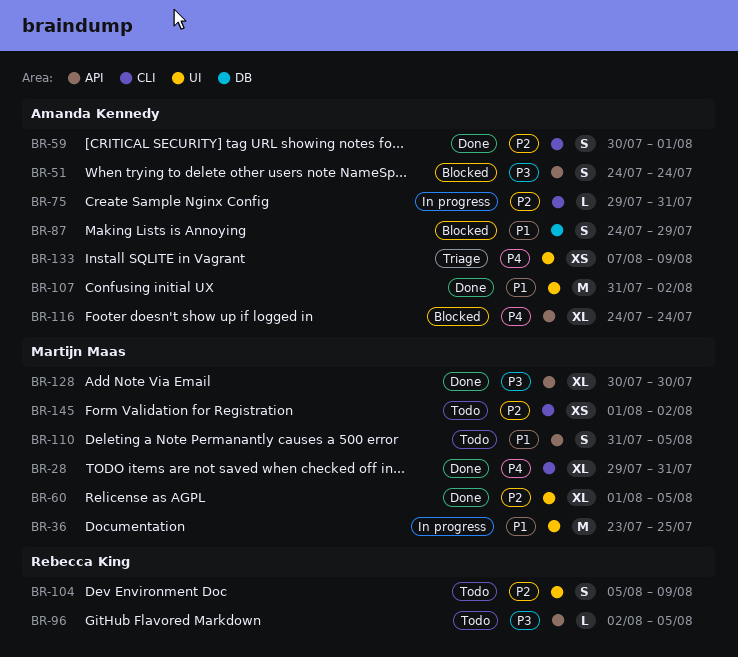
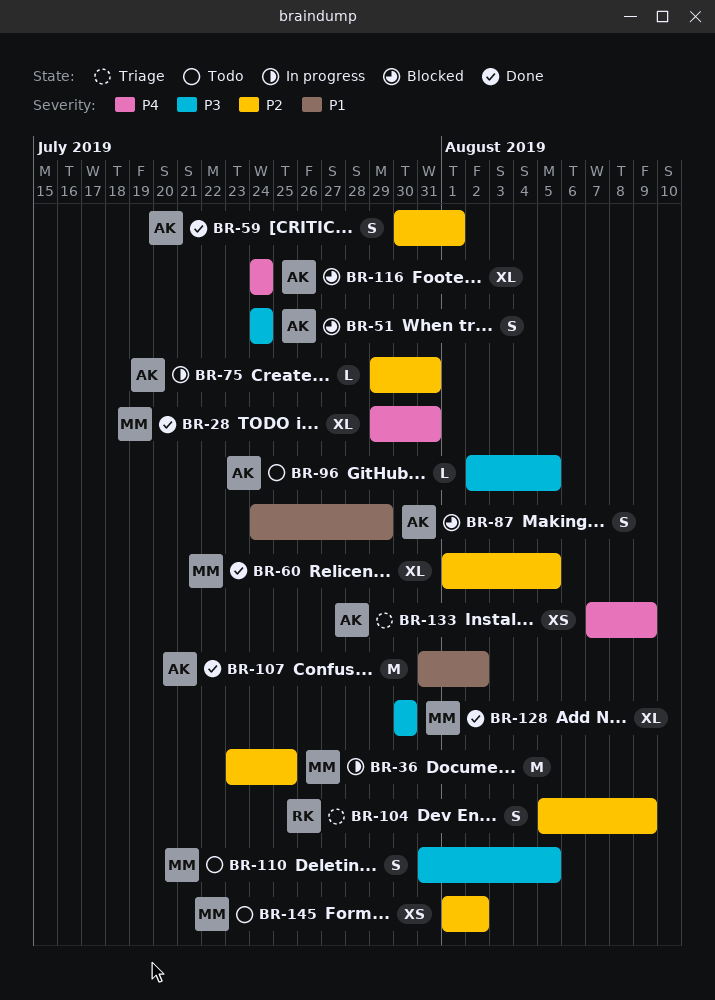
BR-36, priority: P1 -> P2
BR-96, owner: Rebecca King -> Amanda Kennedy
BR-104, status: Todo -> Triage
BR-110, priority: P1 -> P3

